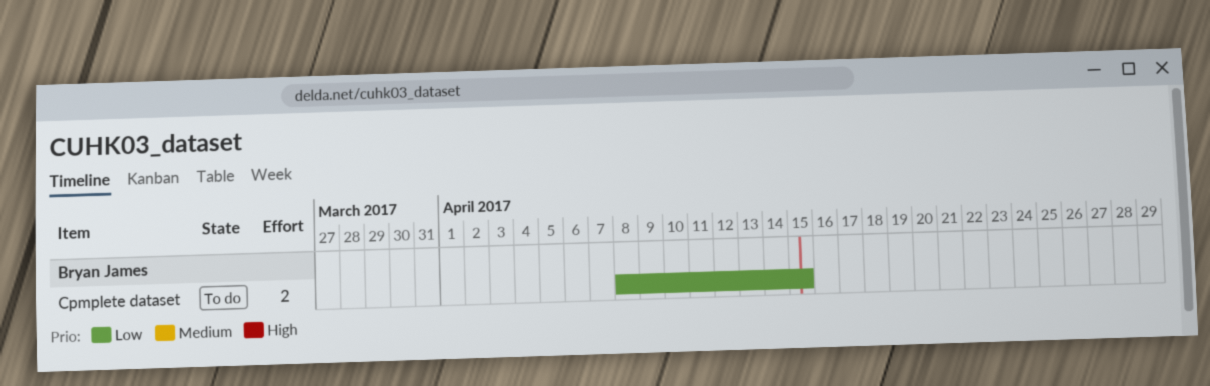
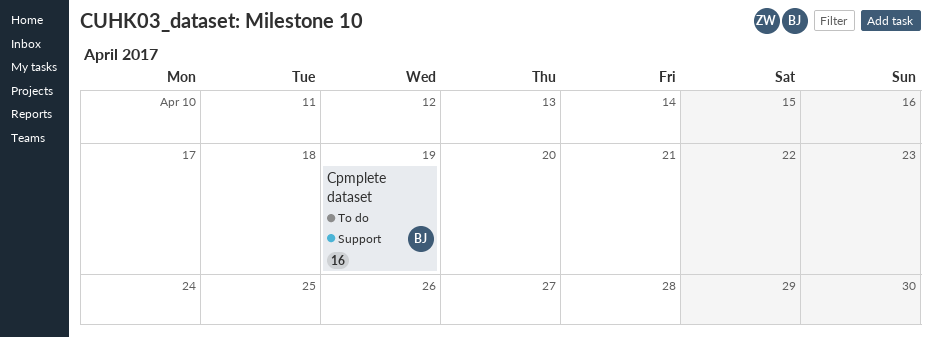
Cpmplete dataset, estimate: 2 -> 16
Cpmplete dataset, due: Apr 15 -> Apr 19

